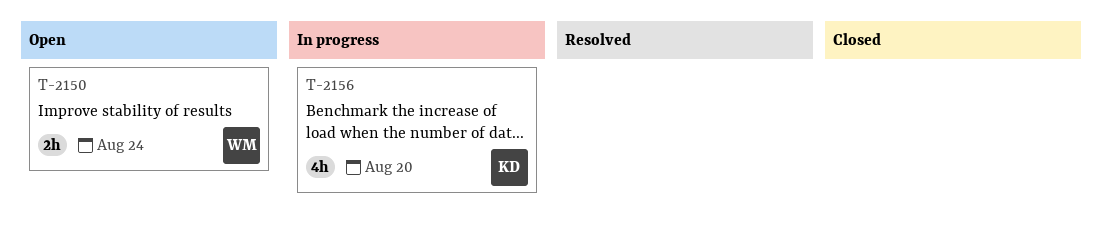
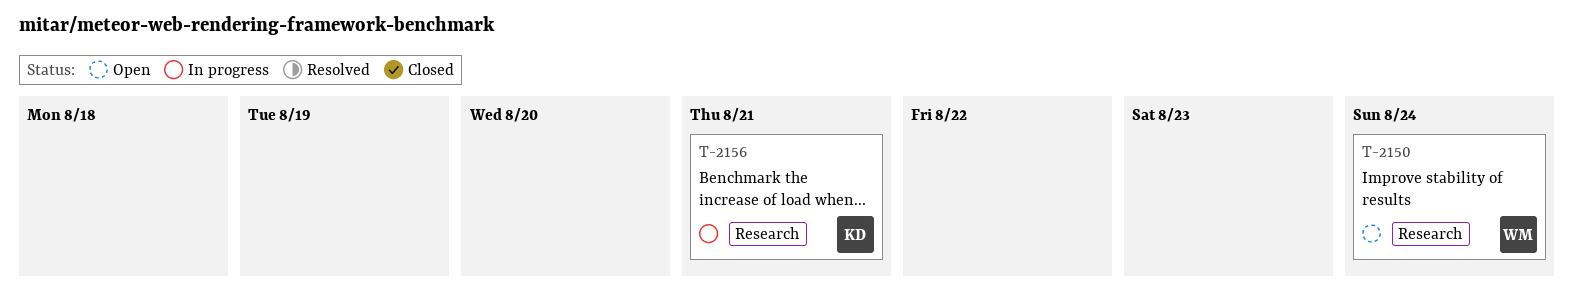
T-2156, due: Aug 20 -> Aug 21

